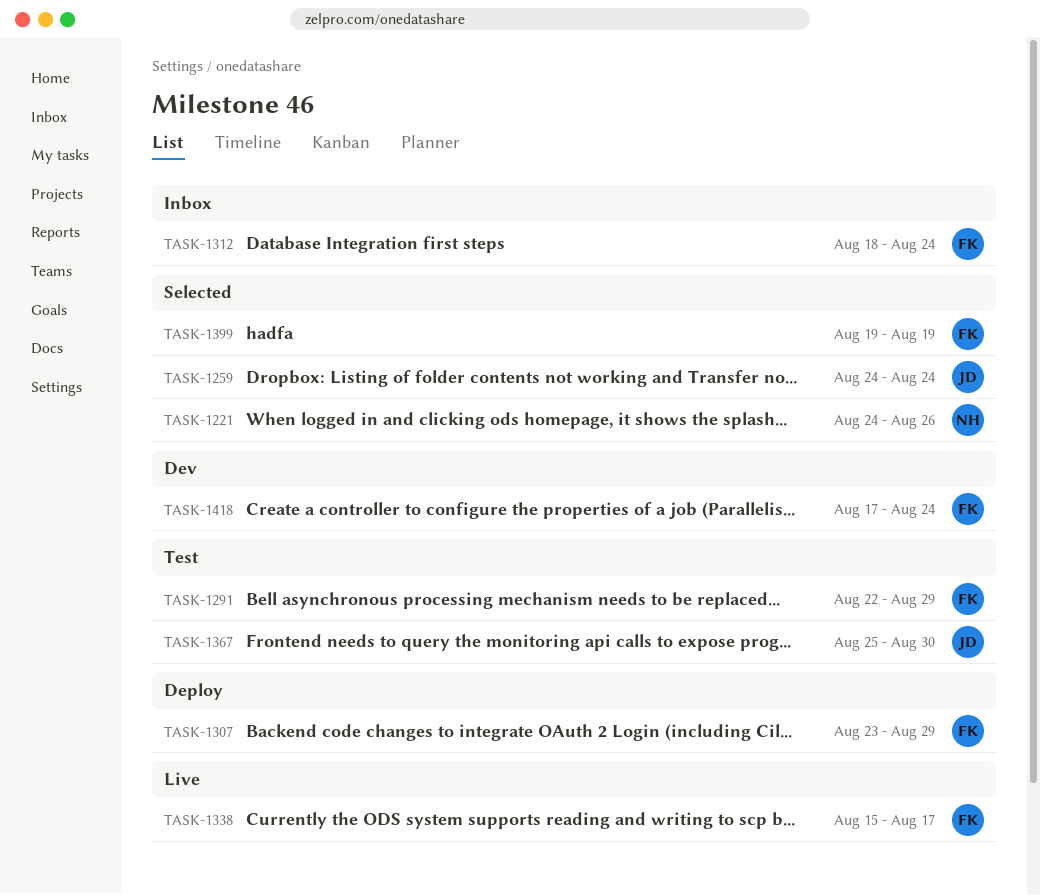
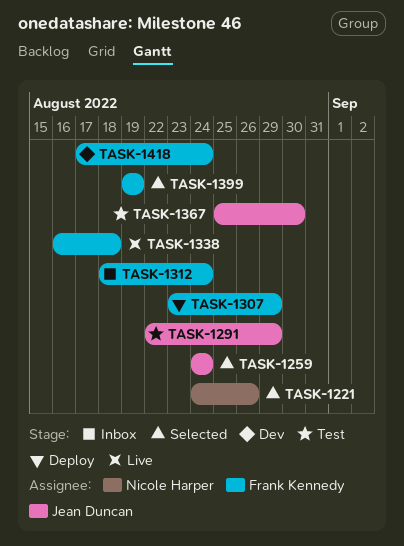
TASK-1291, owner: Frank Kennedy -> Jean Duncan
TASK-1338, start: Aug 15 -> Aug 16
TASK-1338, due: Aug 17 -> Aug 18

